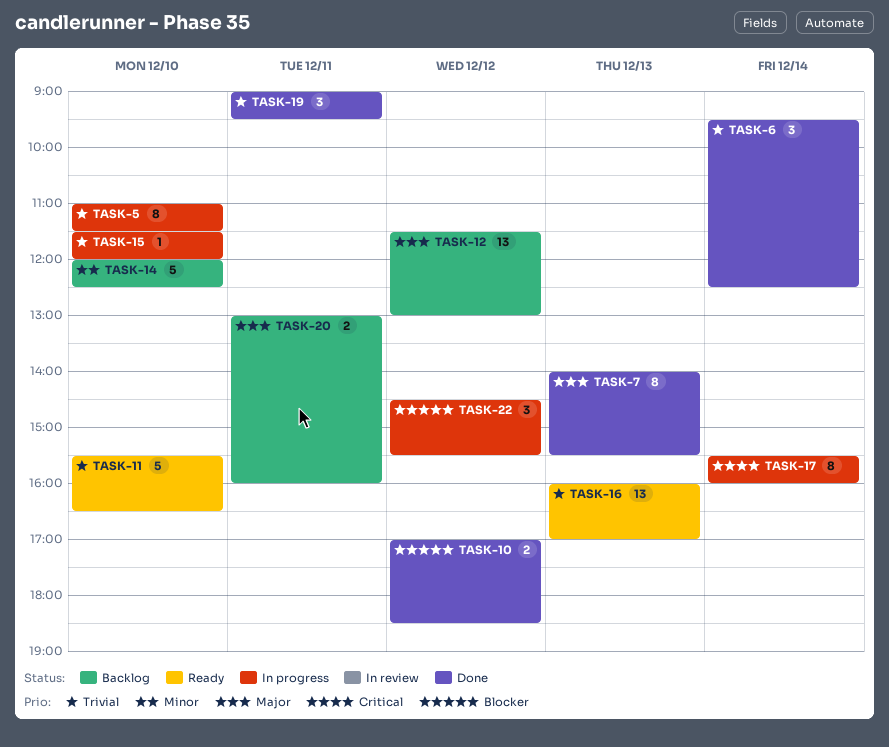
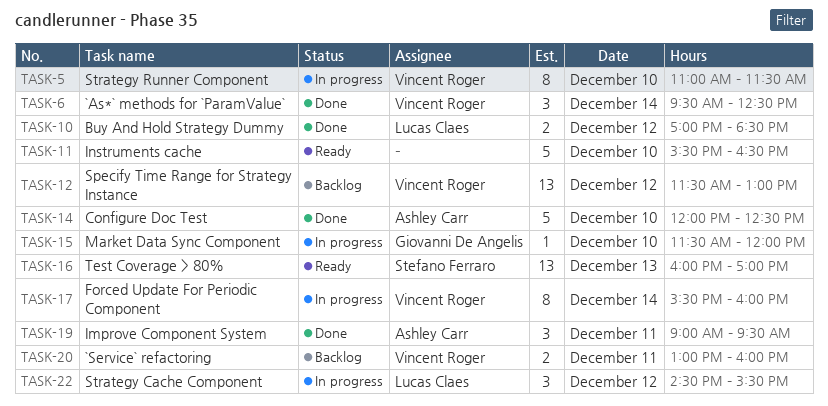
TASK-7: present -> none
TASK-14, status: Backlog -> Done

